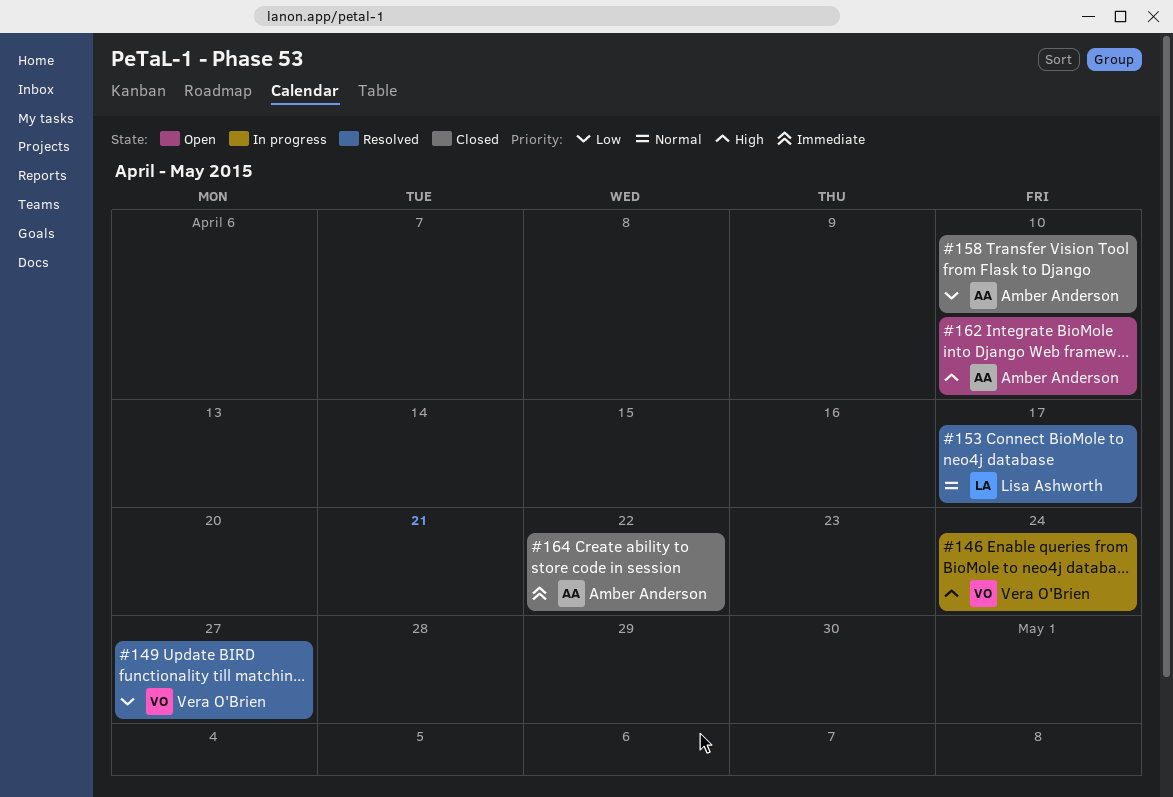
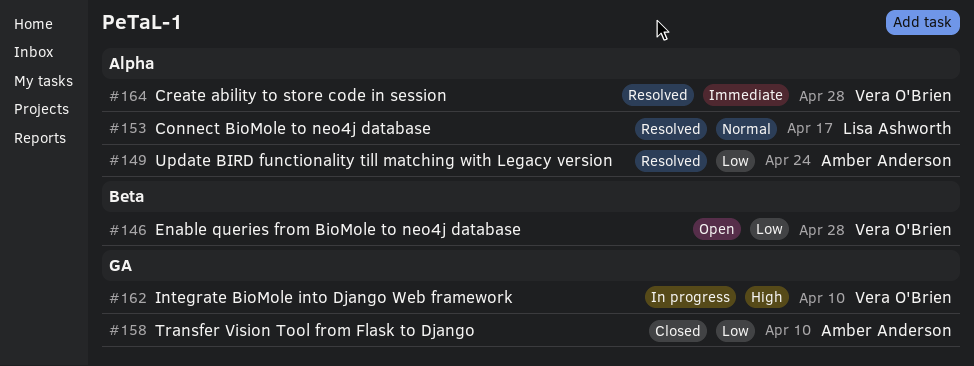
#146, status: In progress -> Open
#146, priority: High -> Low
#146, due: Apr 24 -> Apr 28
#149, owner: Vera O'Brien -> Amber Anderson
#149, due: Apr 27 -> Apr 24
#162, status: Open -> In progress
#162, owner: Amber Anderson -> Vera O'Brien
#164, status: Closed -> Resolved
#164, owner: Amber Anderson -> Vera O'Brien
#164, due: Apr 22 -> Apr 28

